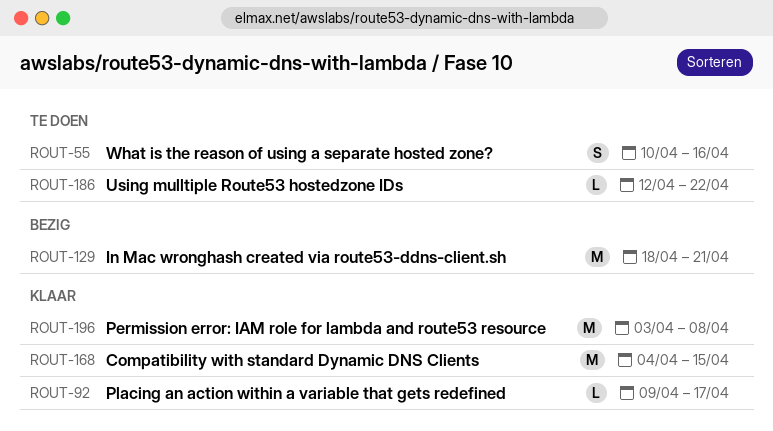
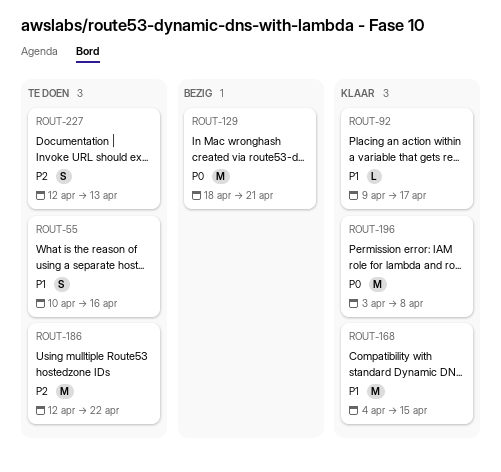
ROUT-186, estimate: L -> M
ROUT-227: none -> present

